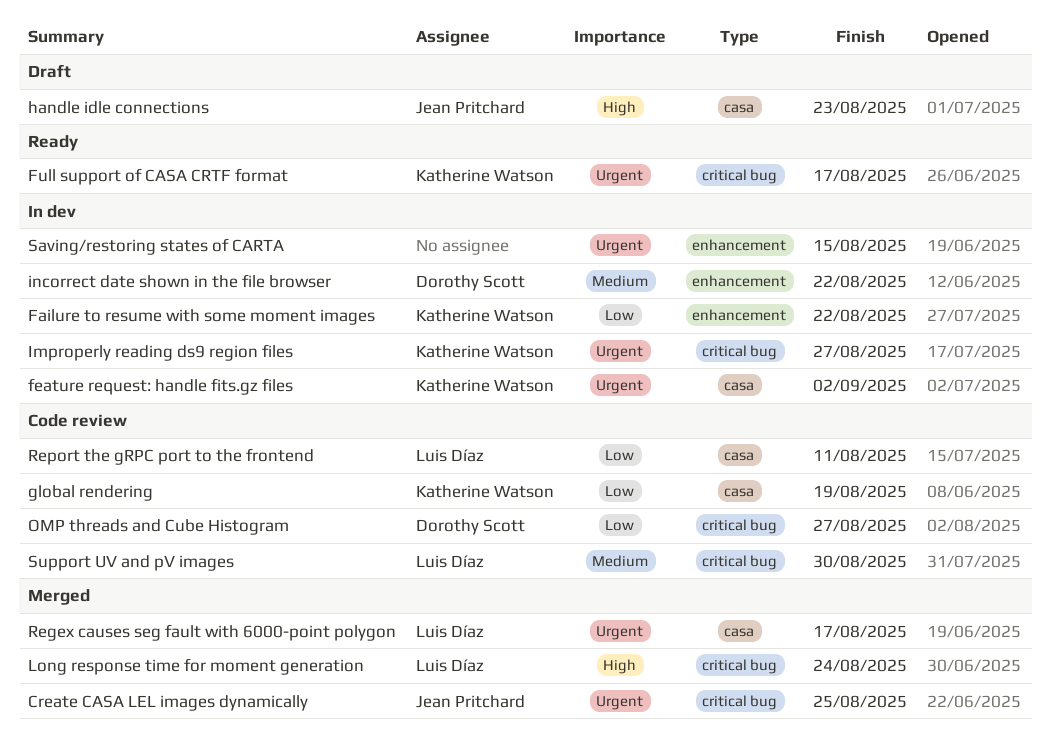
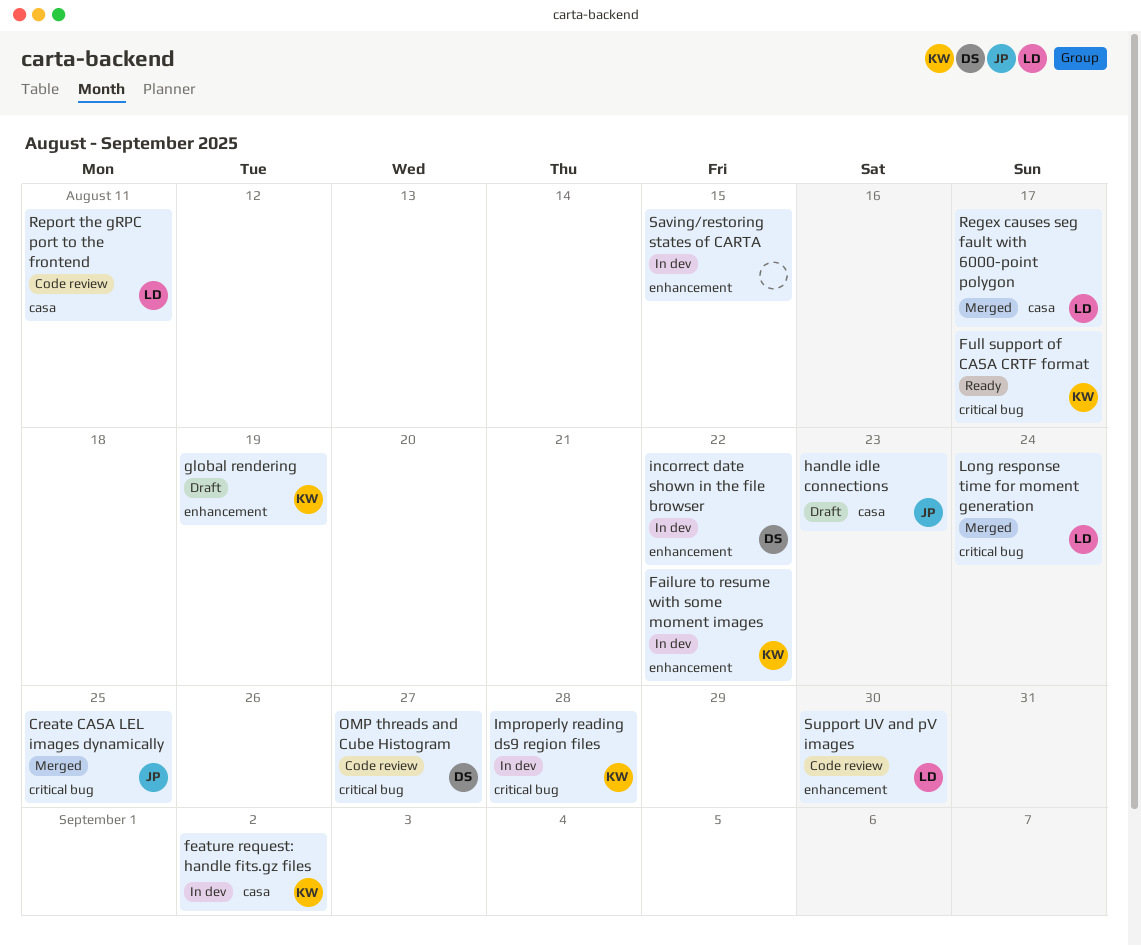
global rendering, status: Code review -> Draft
global rendering, label: casa -> enhancement
Improperly reading ds9 region files, due: Aug 27 -> Aug 28
Support UV and pV images, label: critical bug -> enhancement

